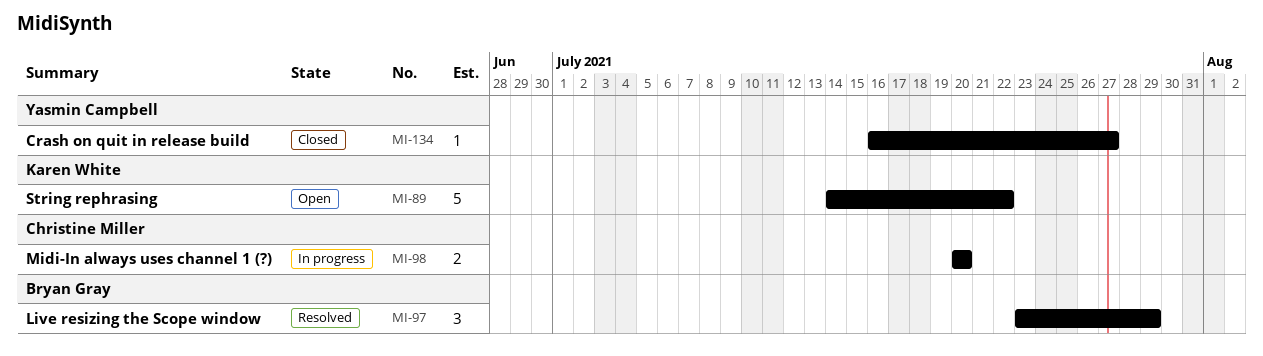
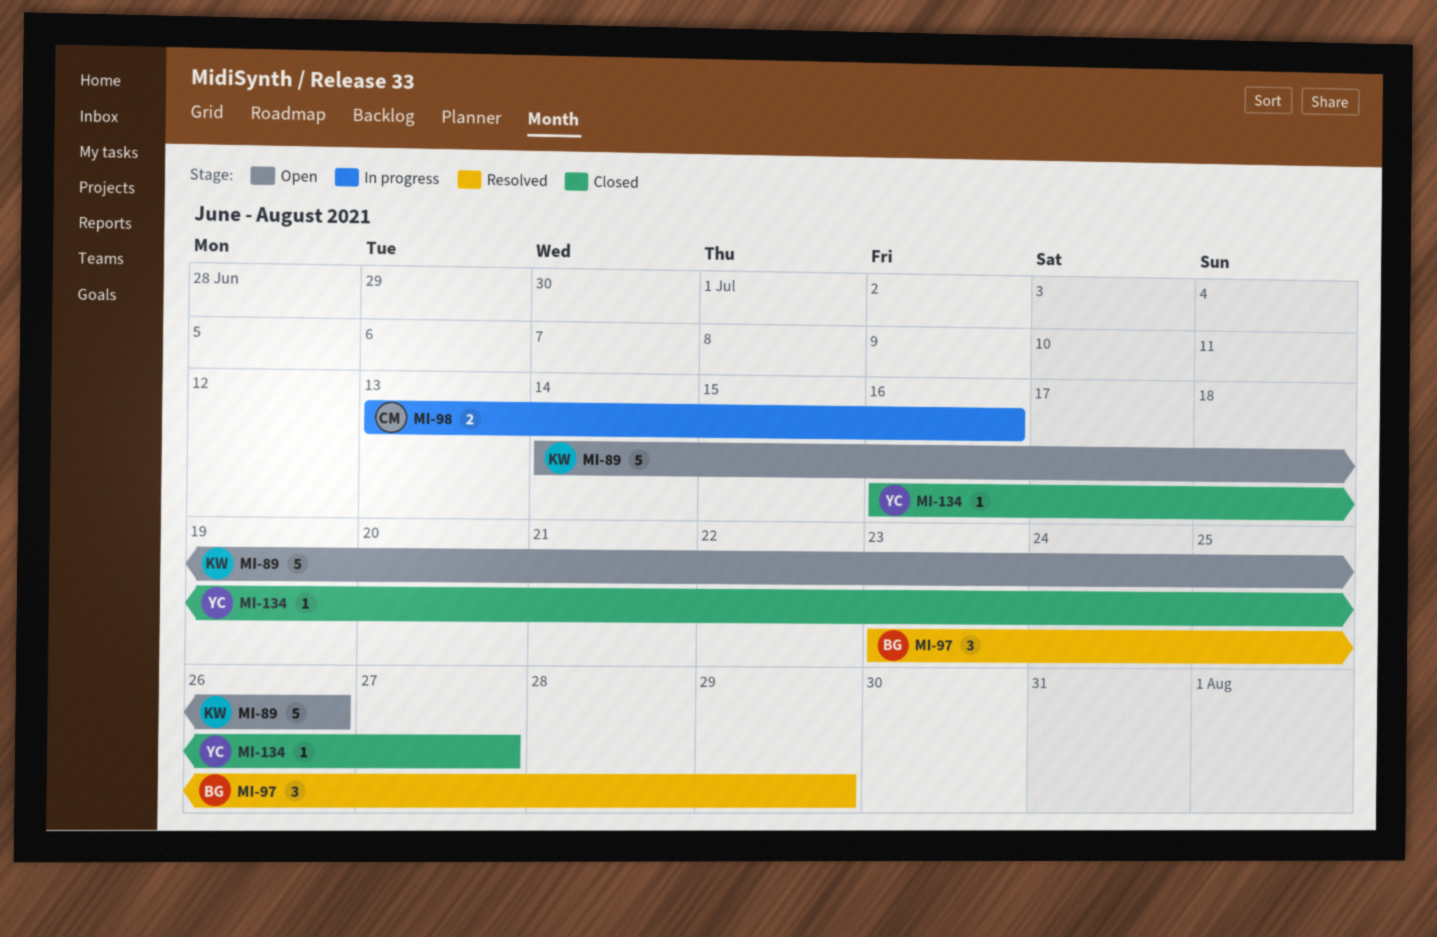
MI-89, due: Jul 22 -> Jul 26
MI-98, start: Jul 20 -> Jul 13
MI-98, due: Jul 20 -> Jul 16

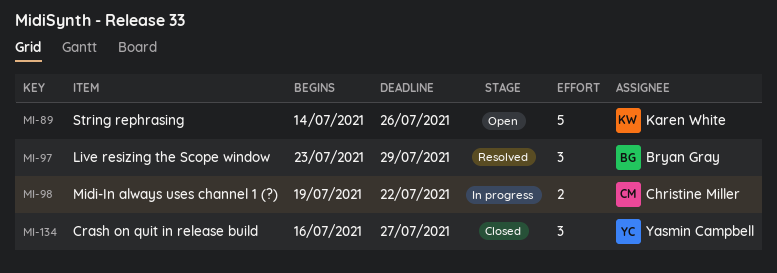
MI-98, start: Jul 13 -> Jul 19
MI-98, due: Jul 16 -> Jul 22
MI-134, estimate: 1 -> 3

